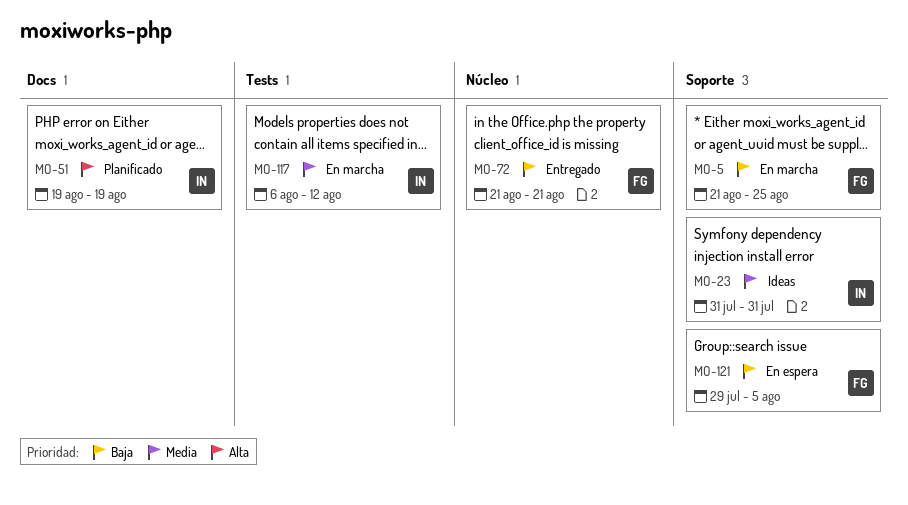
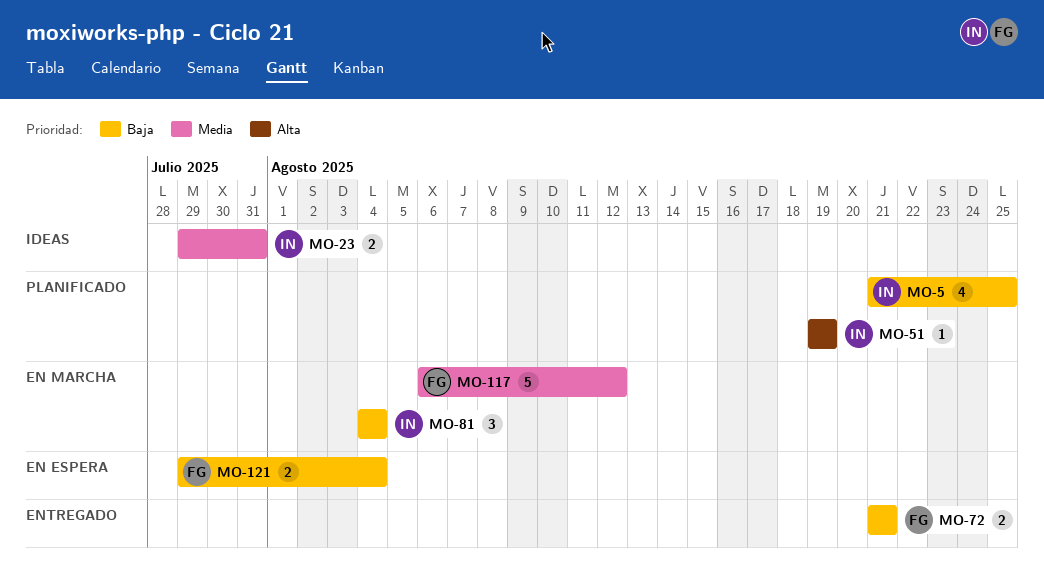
MO-5, status: En marcha -> Planificado
MO-5, owner: FG -> IN
MO-23, start: Jul 31 -> Jul 29
MO-81: none -> present
MO-117, owner: IN -> FG
MO-121, due: Aug 5 -> Aug 4

